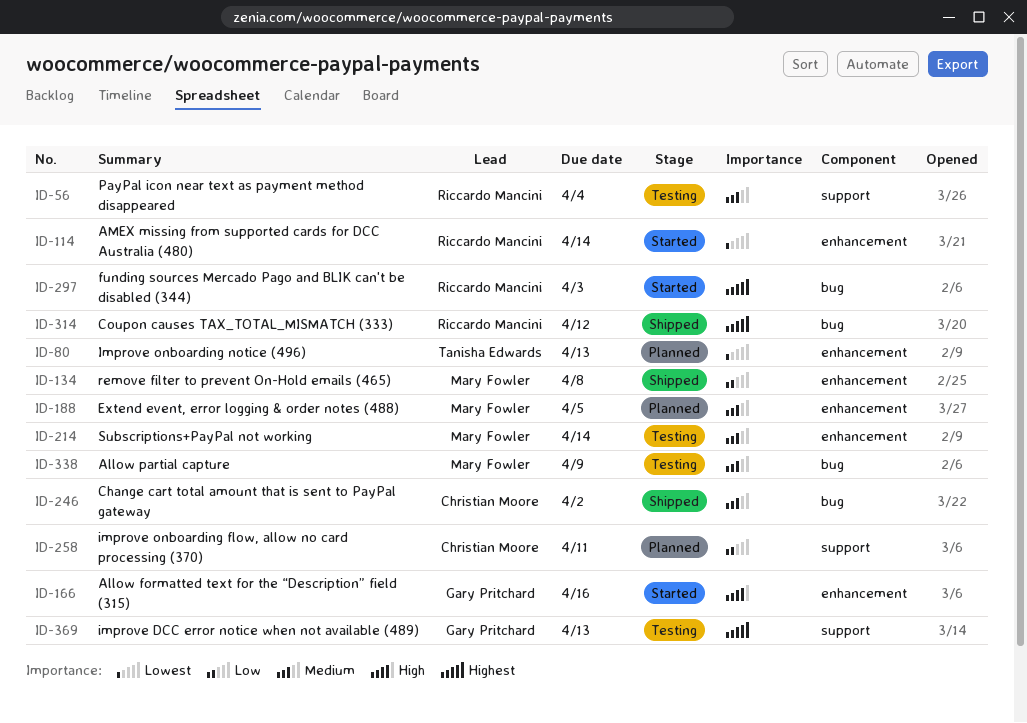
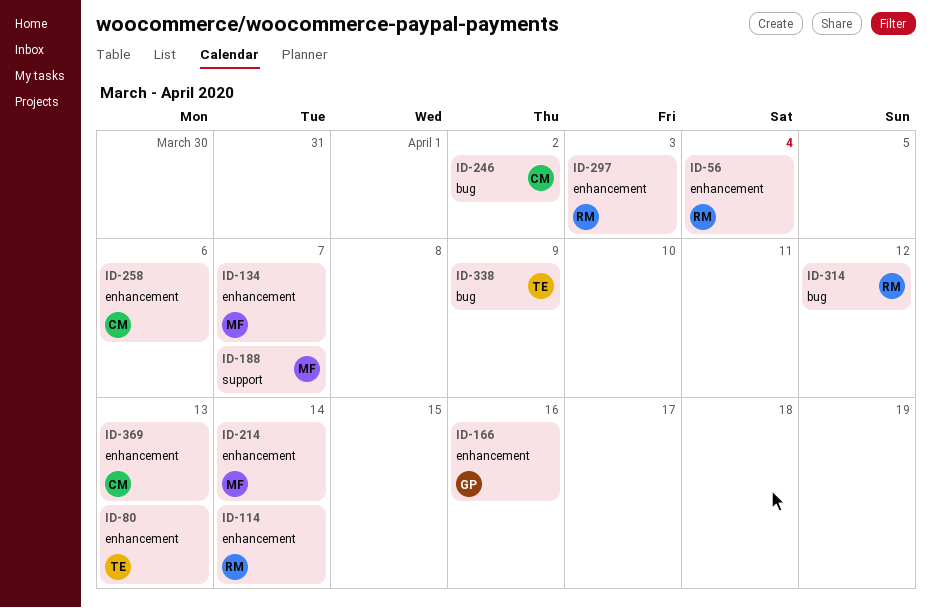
ID-56, label: support -> enhancement
ID-134, due: Apr 8 -> Apr 7
ID-188, label: enhancement -> support
ID-188, due: Apr 5 -> Apr 7
ID-258, label: support -> enhancement
ID-258, due: Apr 11 -> Apr 6
ID-297, label: bug -> enhancement
ID-338, owner: Mary Fowler -> Tanisha Edwards
ID-369, owner: Gary Pritchard -> Christian Moore
ID-369, label: support -> enhancement

